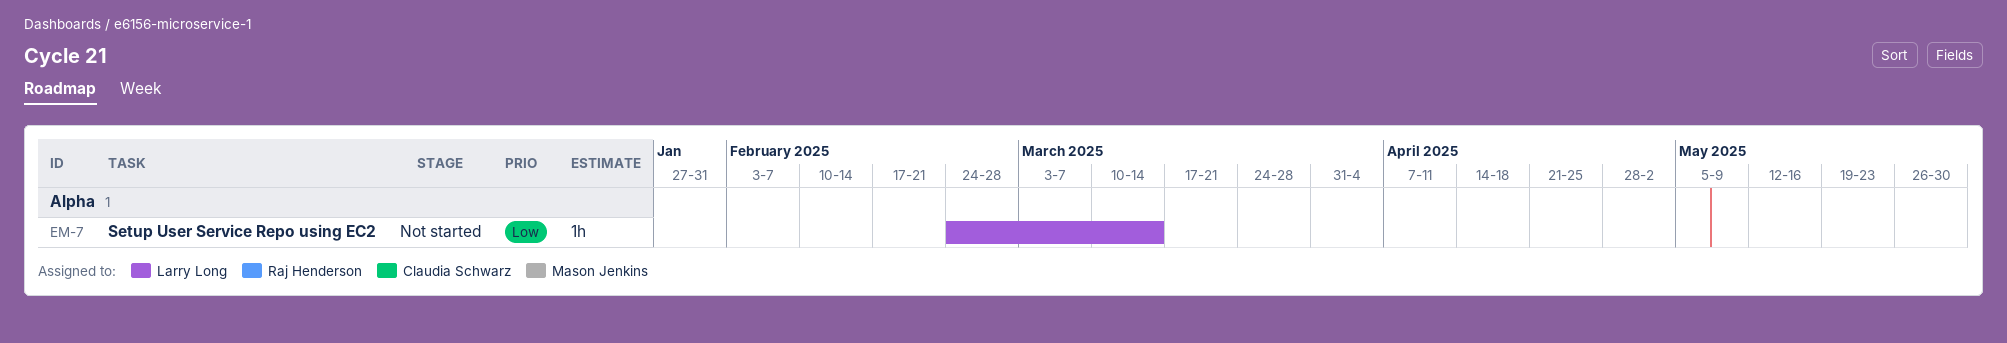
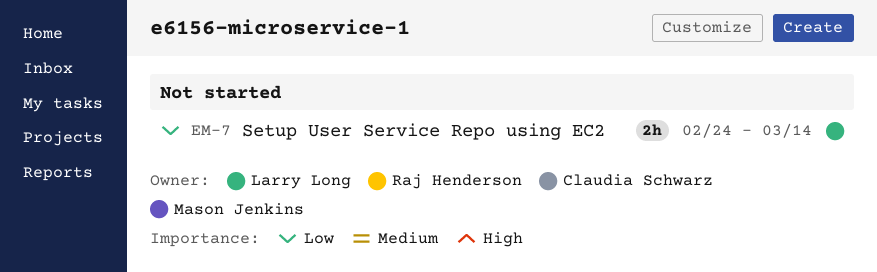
EM-7, estimate: 1h -> 2h

